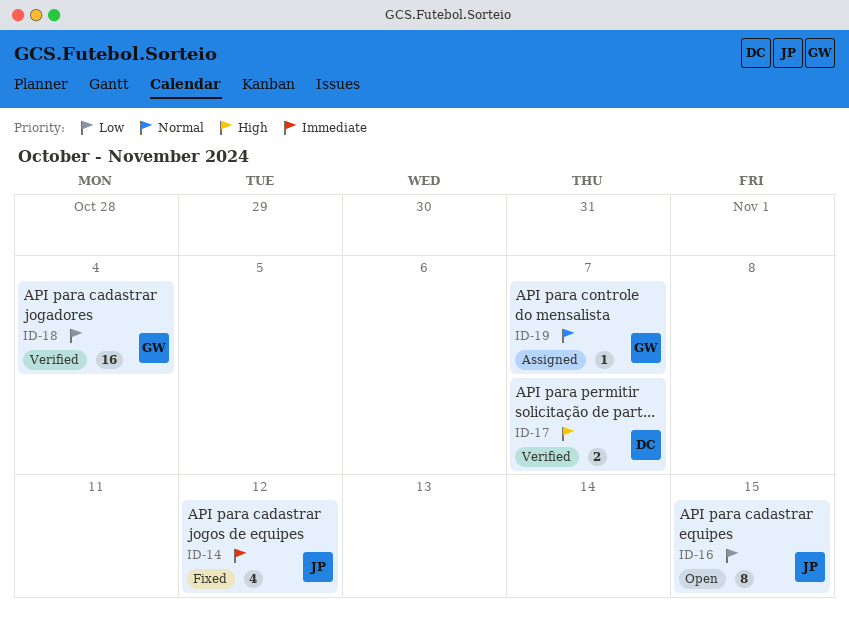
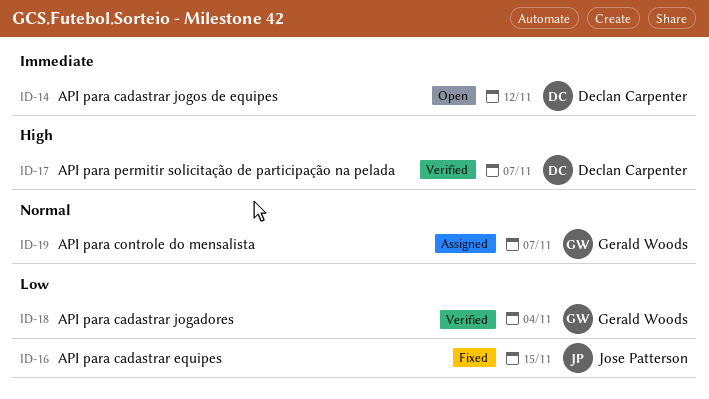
ID-14, status: Fixed -> Open
ID-14, owner: Jose Patterson -> Declan Carpenter
ID-16, status: Open -> Fixed

